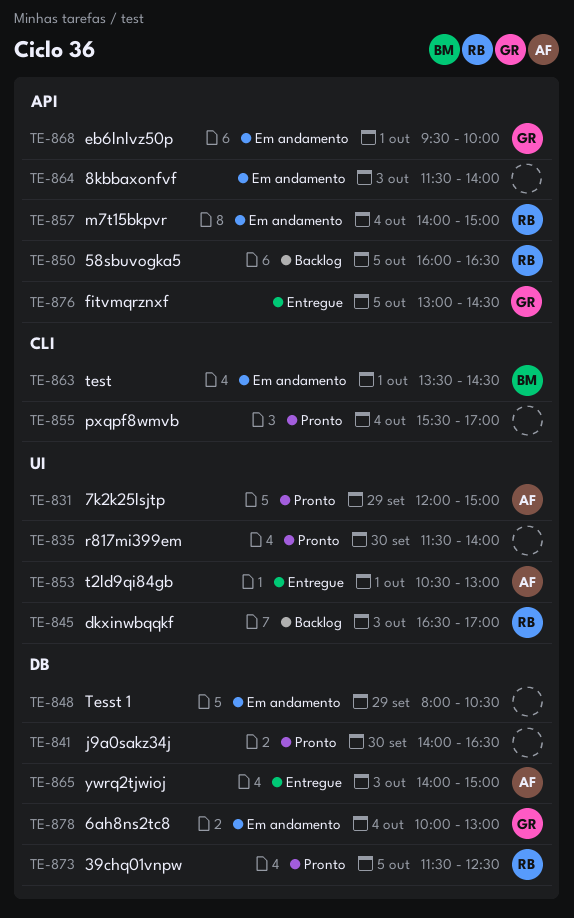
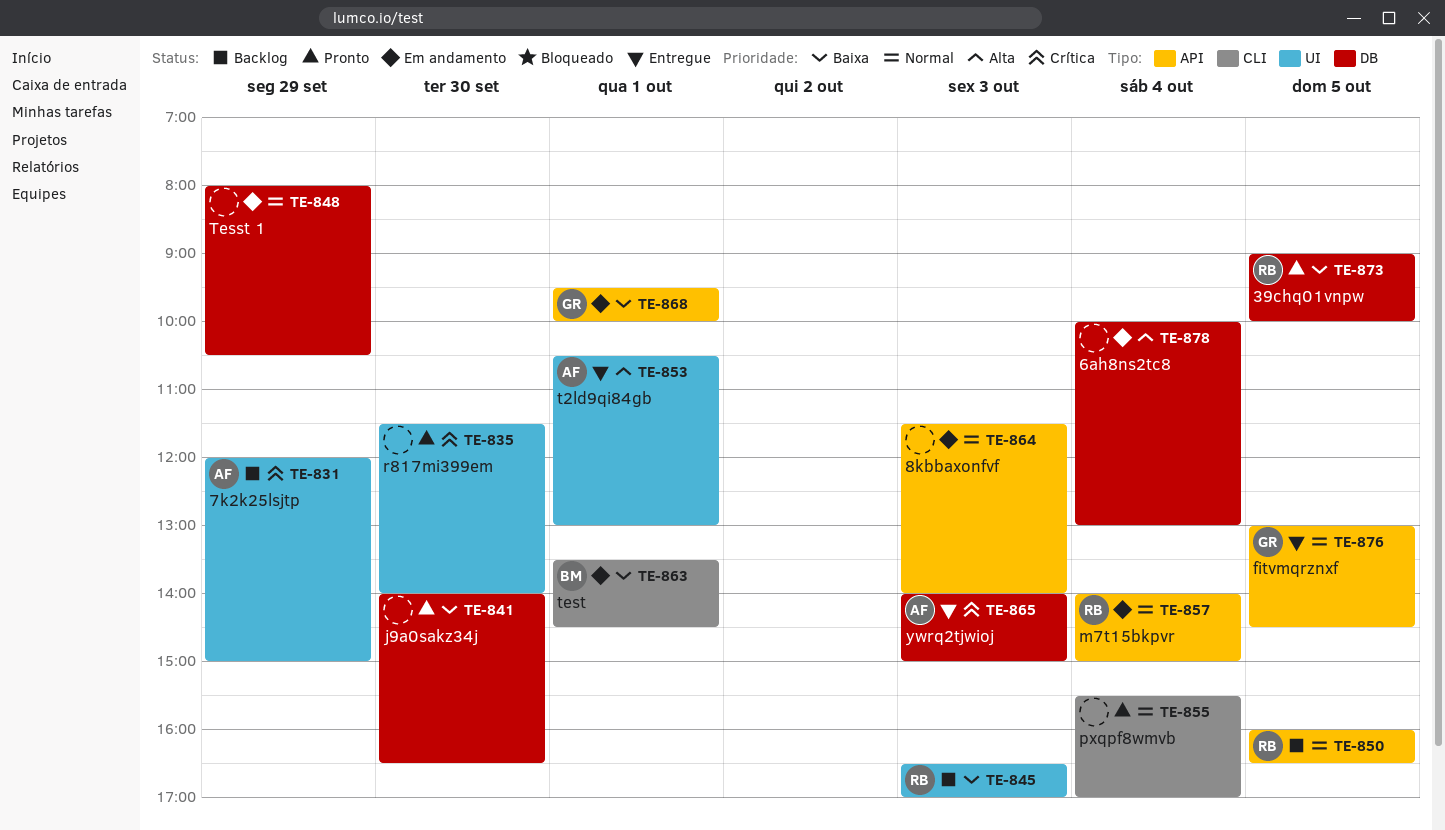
TE-831, status: Pronto -> Backlog
TE-873, begins: 11:30 -> 09:00
TE-873, ends: 12:30 -> 10:00
TE-878, owner: GR -> none

